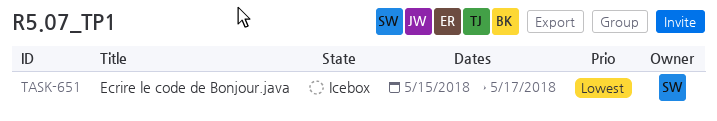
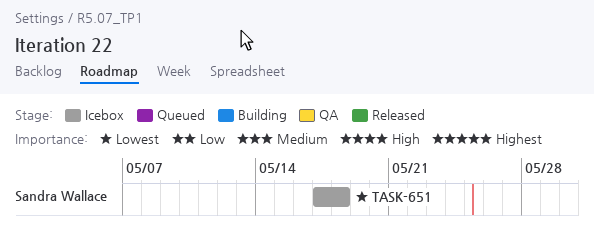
TASK-651, start: May 15 -> May 17
TASK-651, due: May 17 -> May 18

